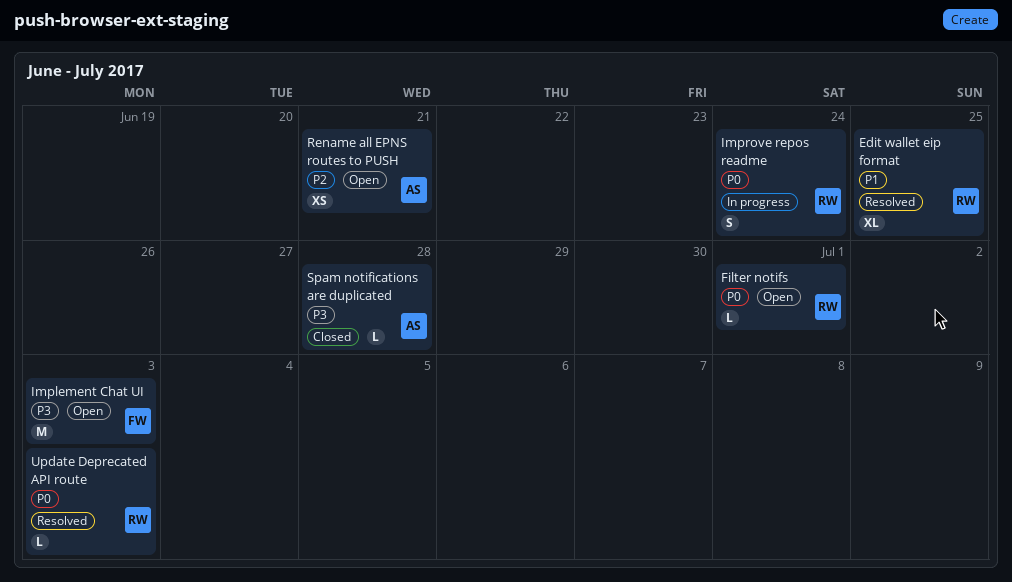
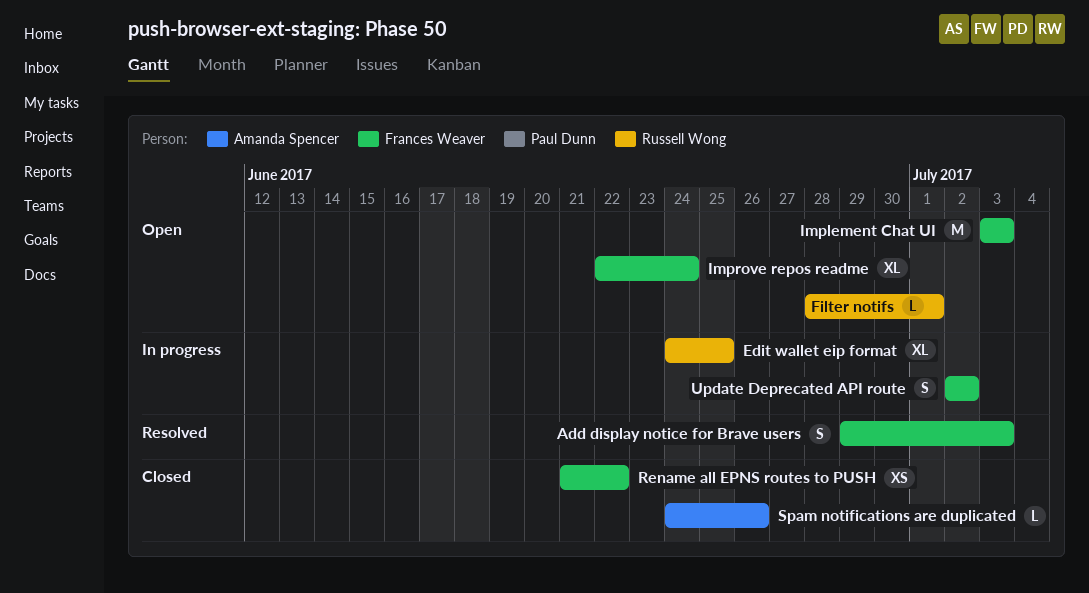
Add display notice for Brave users: none -> present
Edit wallet eip format, status: Resolved -> In progress
Improve repos readme, status: In progress -> Open
Improve repos readme, owner: Russell Wong -> Frances Weaver
Improve repos readme, estimate: S -> XL
Rename all EPNS routes to PUSH, status: Open -> Closed
Rename all EPNS routes to PUSH, owner: Amanda Spencer -> Frances Weaver
Rename all EPNS routes to PUSH, due: Jun 21 -> Jun 22
Spam notifications are duplicated, due: Jun 28 -> Jun 26
Update Deprecated API route, status: Resolved -> In progress
Update Deprecated API route, owner: Russell Wong -> Frances Weaver
Update Deprecated API route, estimate: L -> S
Update Deprecated API route, due: Jul 3 -> Jul 2

